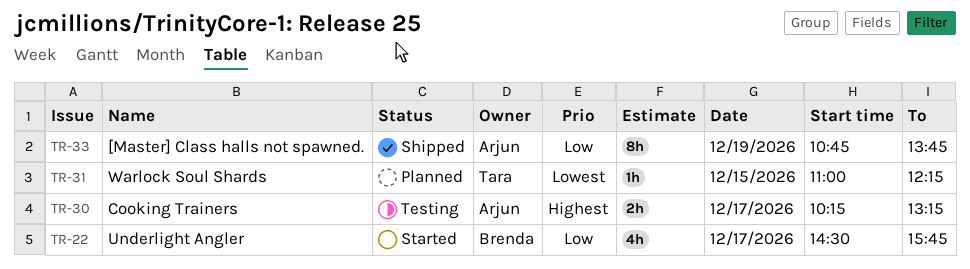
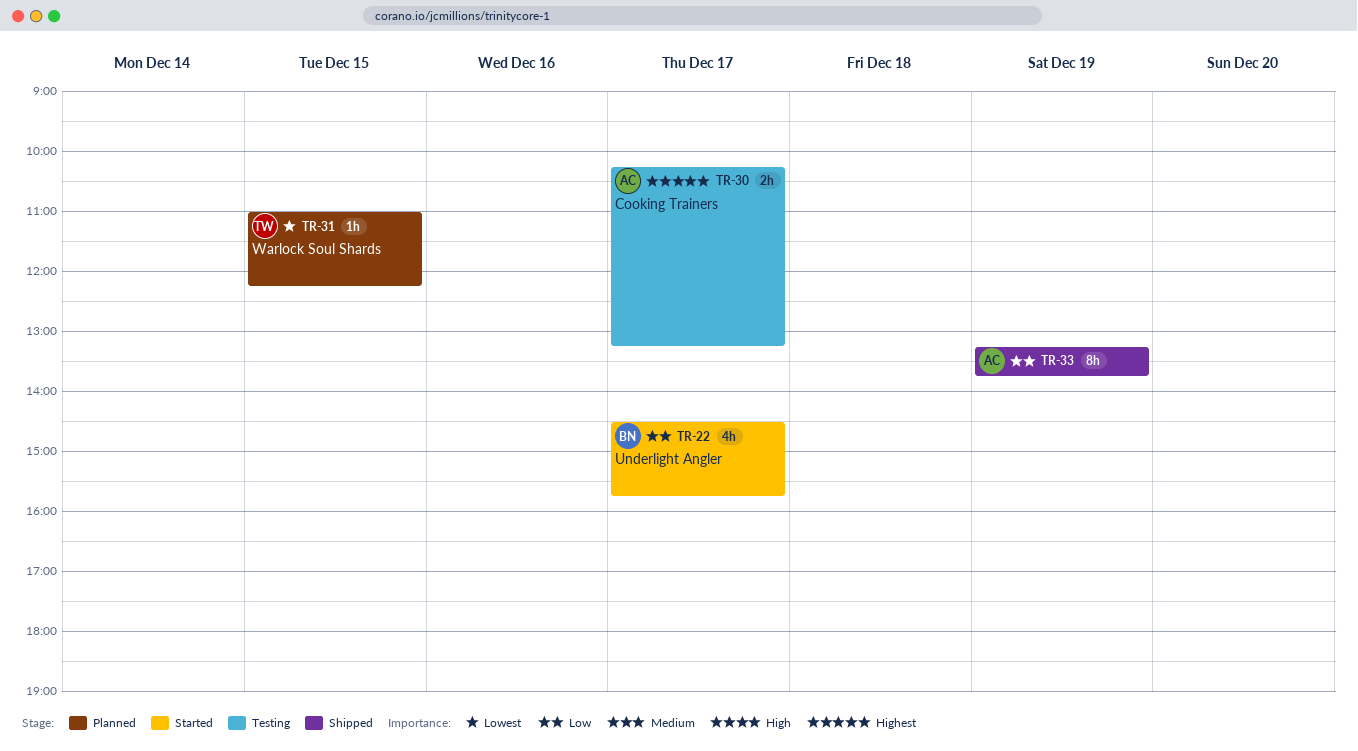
TR-33, begins: 10:45 -> 13:15

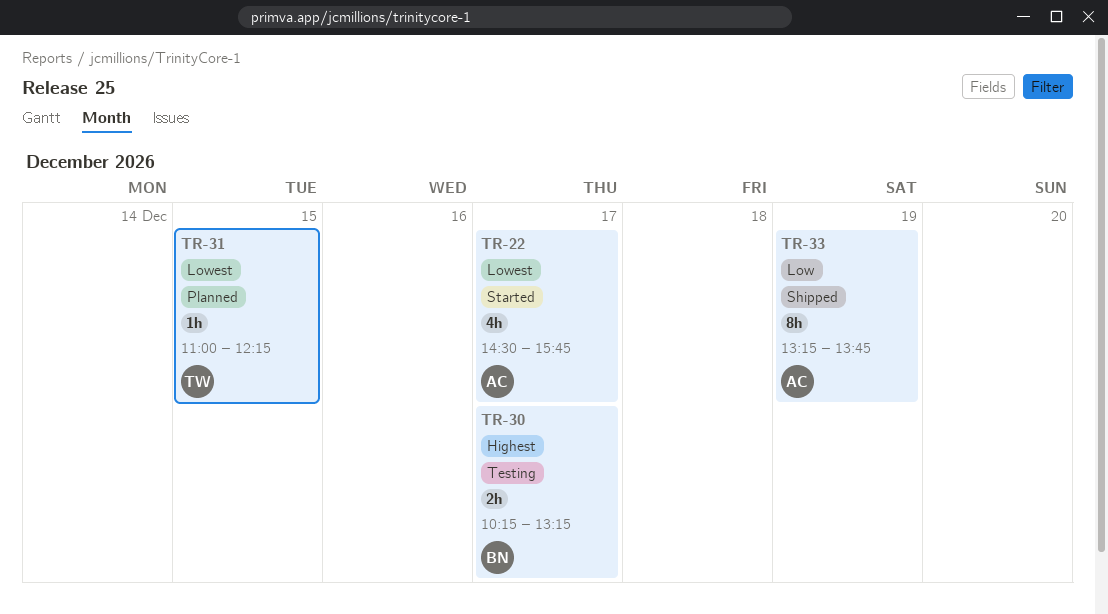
TR-22, owner: BN -> AC
TR-22, priority: Low -> Lowest
TR-30, owner: AC -> BN

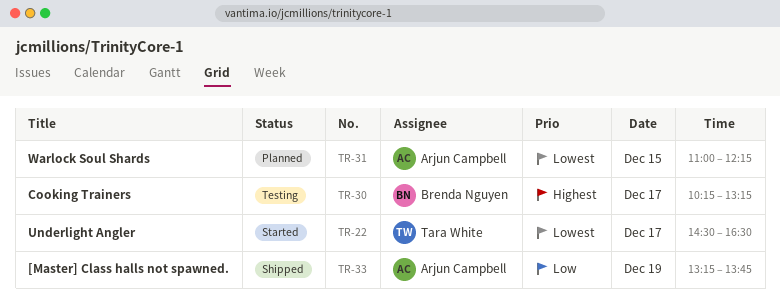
TR-22, owner: Arjun Campbell -> Tara White
TR-22, ends: 15:45 -> 16:30
TR-31, owner: Tara White -> Arjun Campbell

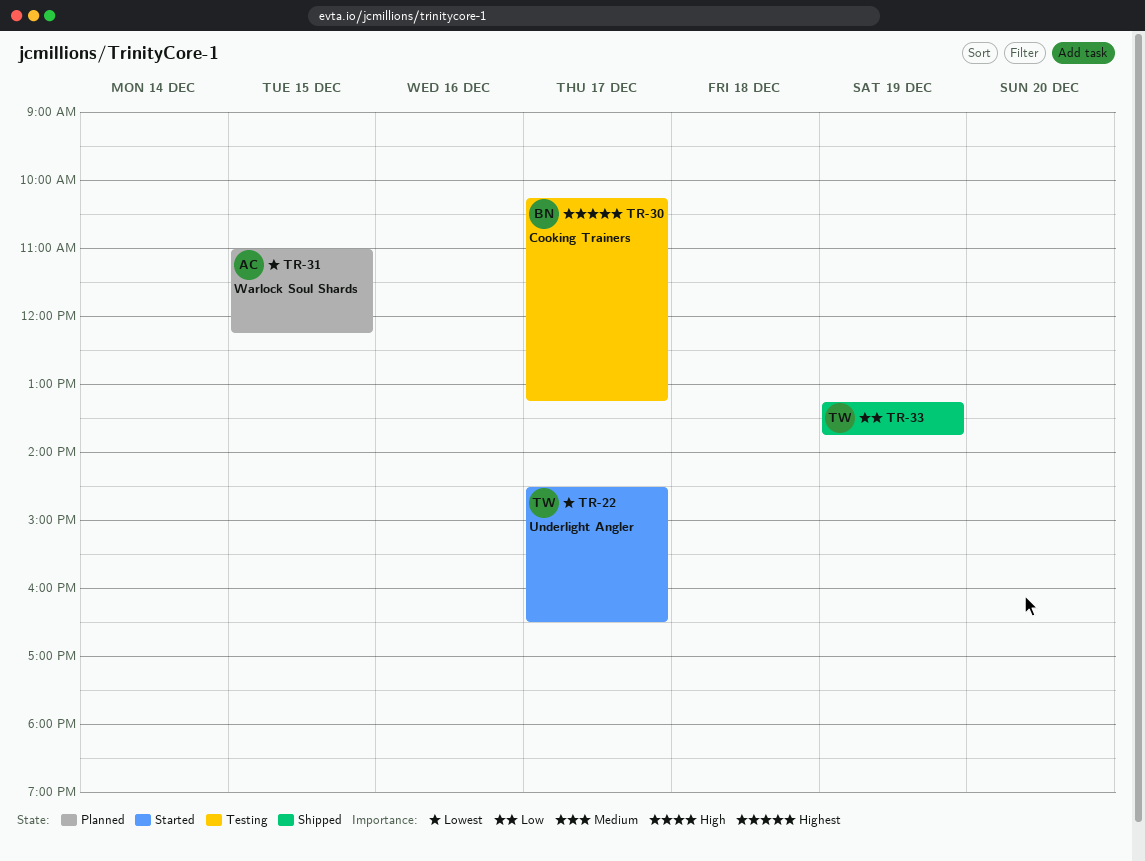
TR-33, owner: Arjun Campbell -> Tara White

